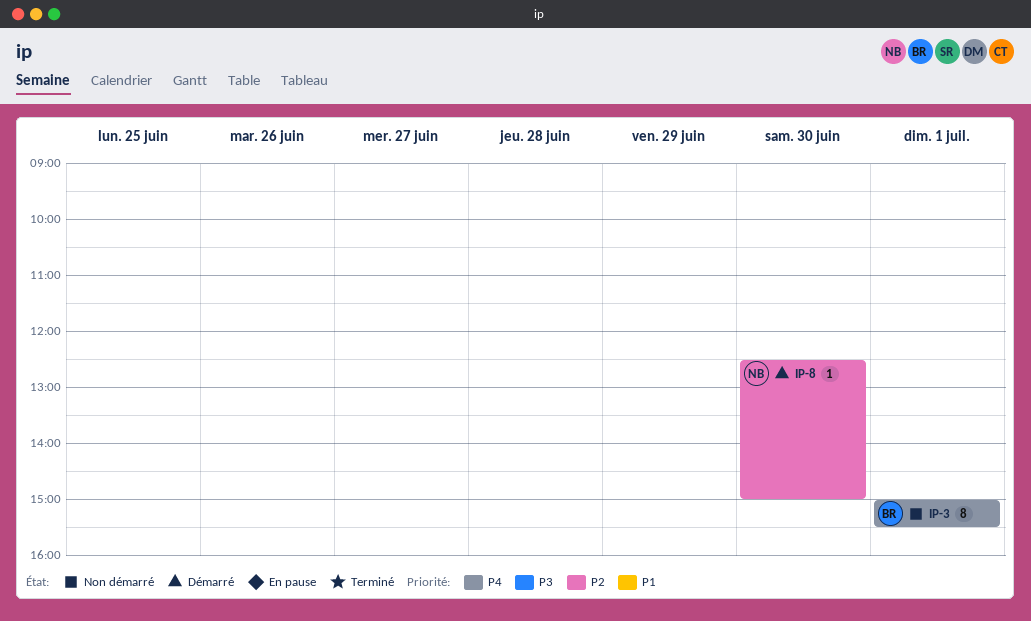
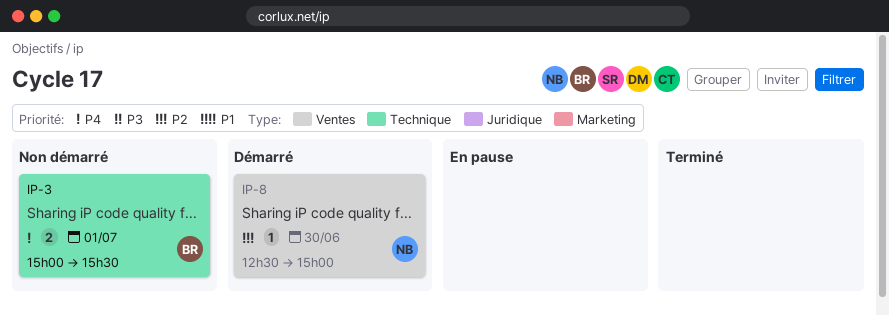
IP-3, estimate: 8 -> 2

